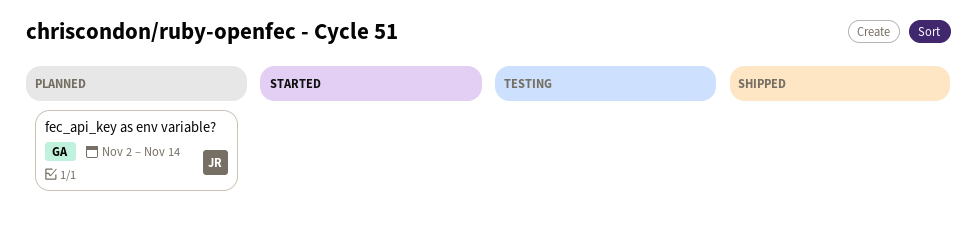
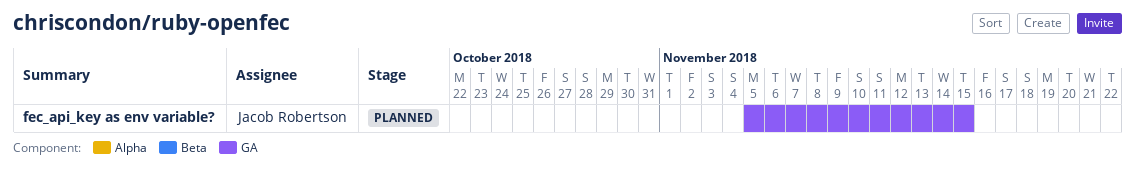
fec_api_key as env variable?, start: Nov 2 -> Nov 5
fec_api_key as env variable?, due: Nov 14 -> Nov 15

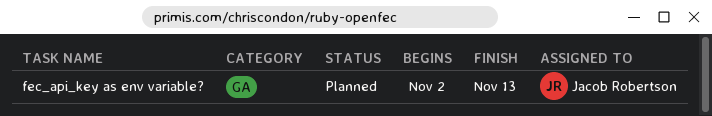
fec_api_key as env variable?, start: Nov 5 -> Nov 2
fec_api_key as env variable?, due: Nov 15 -> Nov 13

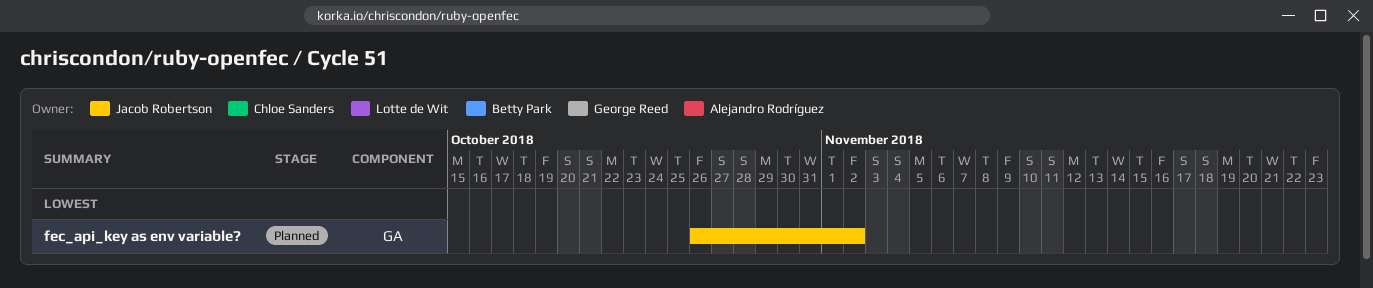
fec_api_key as env variable?, start: Nov 2 -> Oct 26
fec_api_key as env variable?, due: Nov 13 -> Nov 2

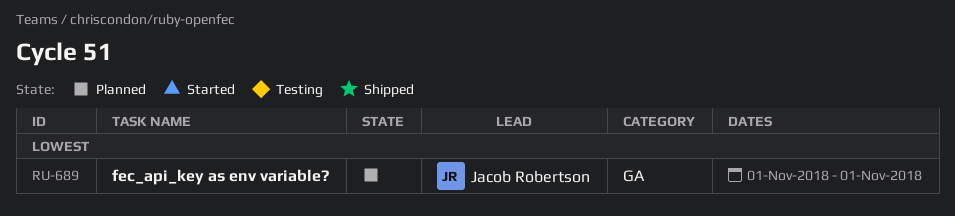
fec_api_key as env variable?, start: Oct 26 -> Nov 1
fec_api_key as env variable?, due: Nov 2 -> Nov 1

